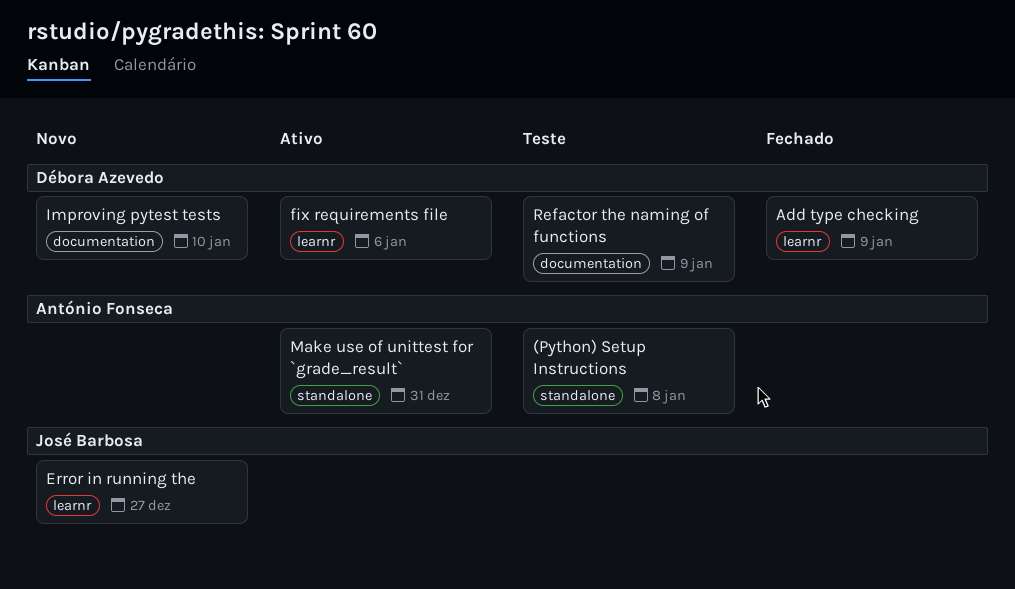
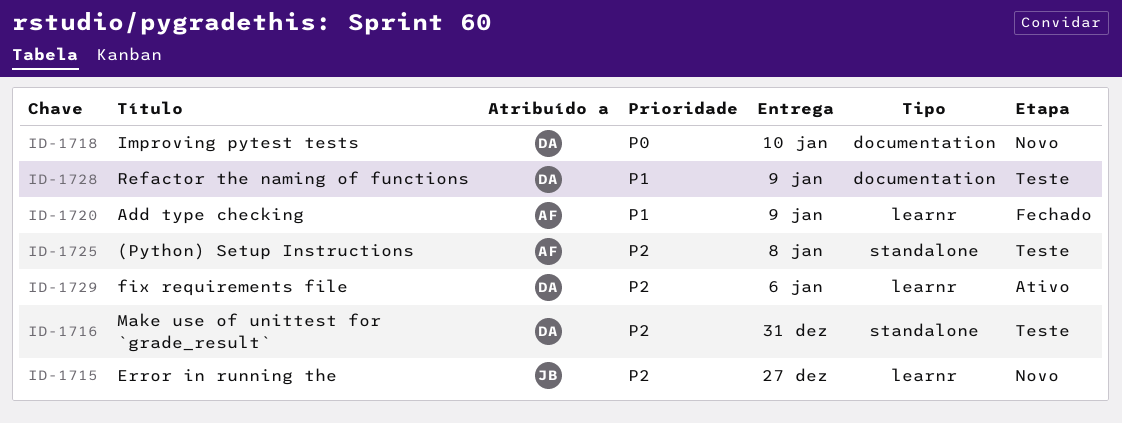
Add type checking, owner: Débora Azevedo -> António Fonseca
Make use of unittest for `grade_result`, status: Ativo -> Teste
Make use of unittest for `grade_result`, owner: António Fonseca -> Débora Azevedo

